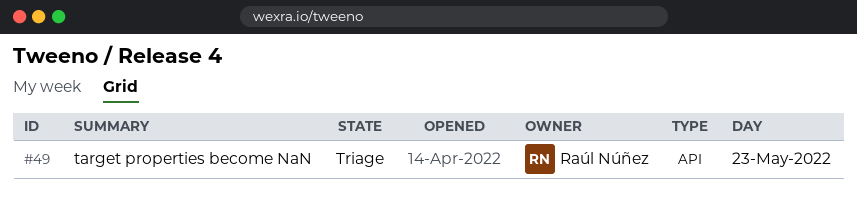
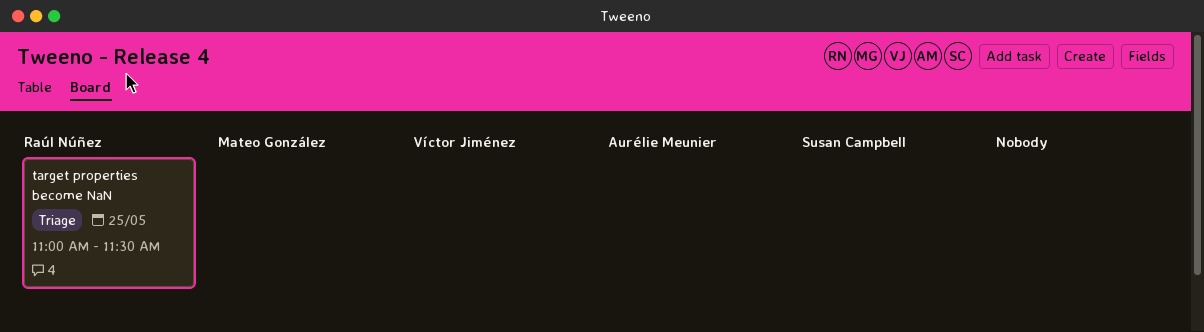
target properties become NaN, day: May 23 -> May 25

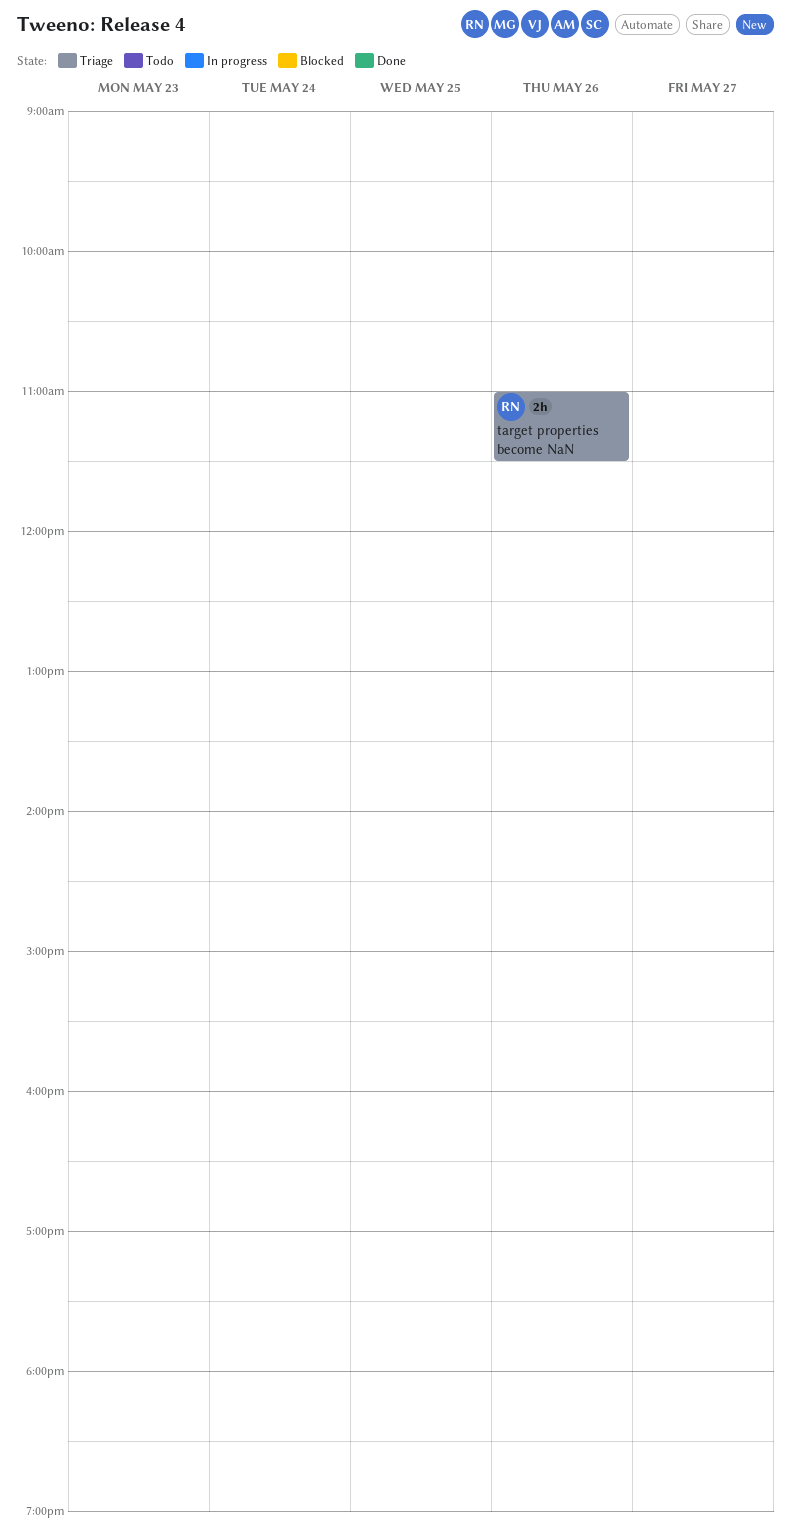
target properties become NaN, day: May 25 -> May 26

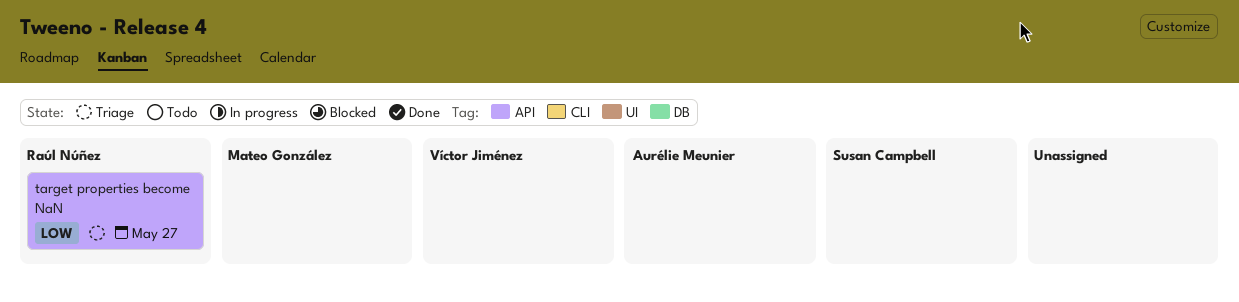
target properties become NaN, day: May 26 -> May 27

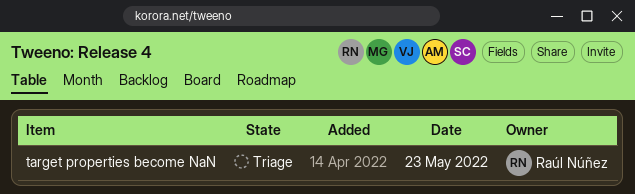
target properties become NaN, day: May 27 -> May 23

